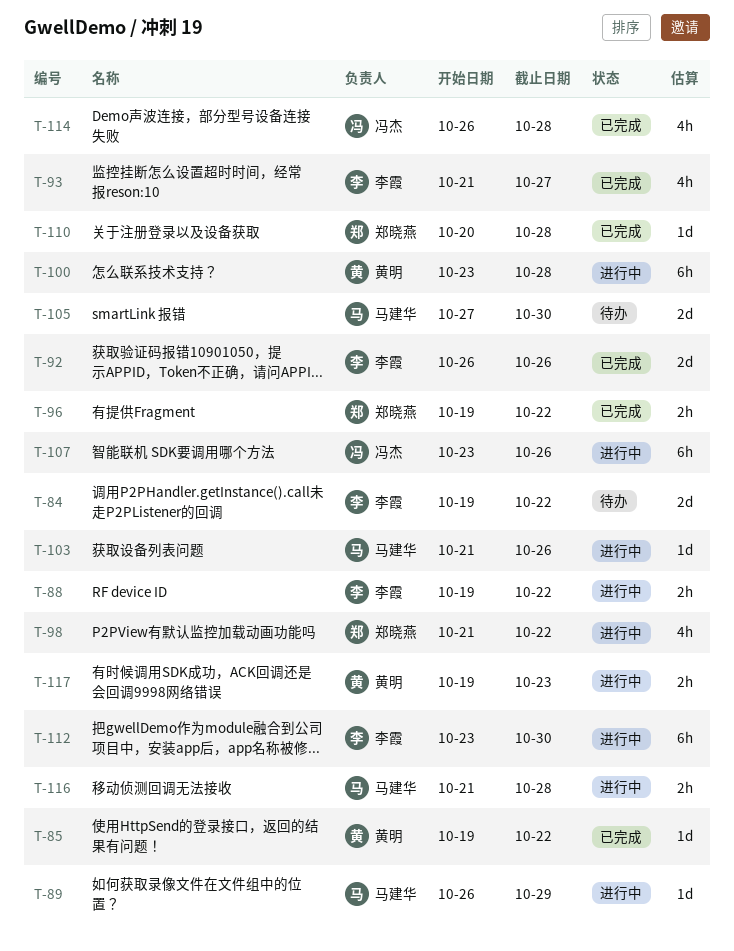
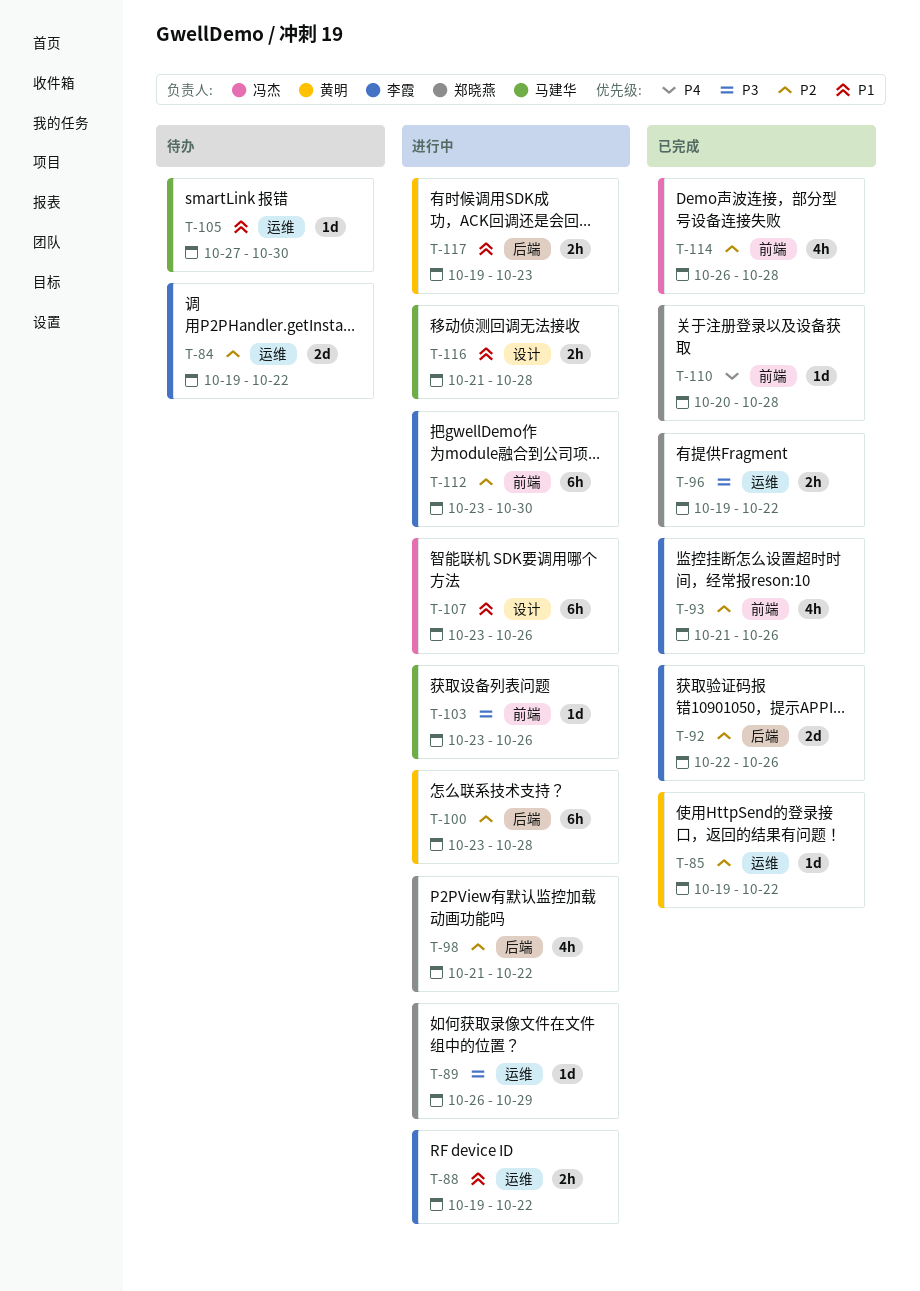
T-89, owner: 马建华 -> 郑晓燕
T-92, start: Oct 26 -> Oct 22
T-93, due: Oct 27 -> Oct 26
T-103, start: Oct 21 -> Oct 23
T-105, estimate: 2d -> 1d

